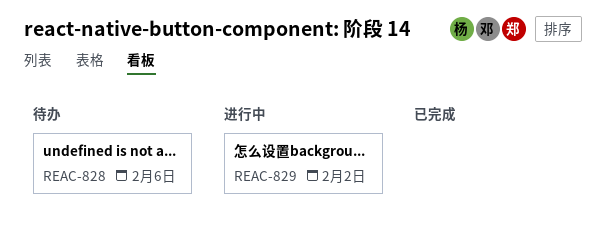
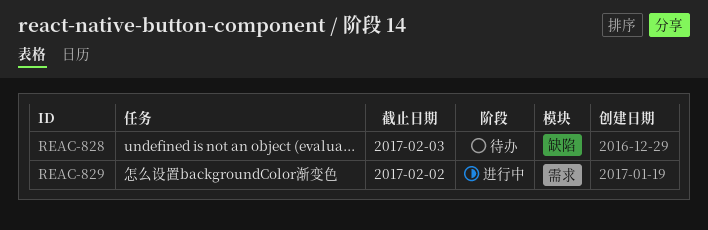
REAC-828, due: Feb 6 -> Feb 3

